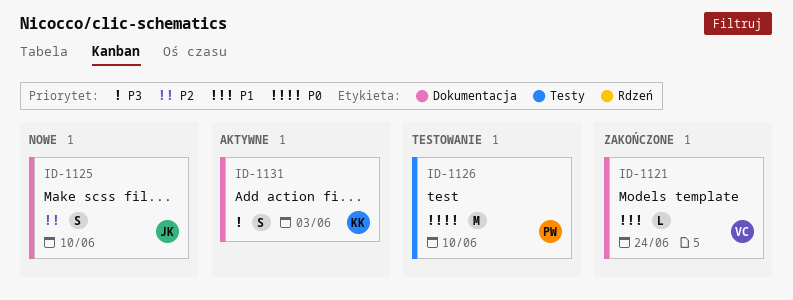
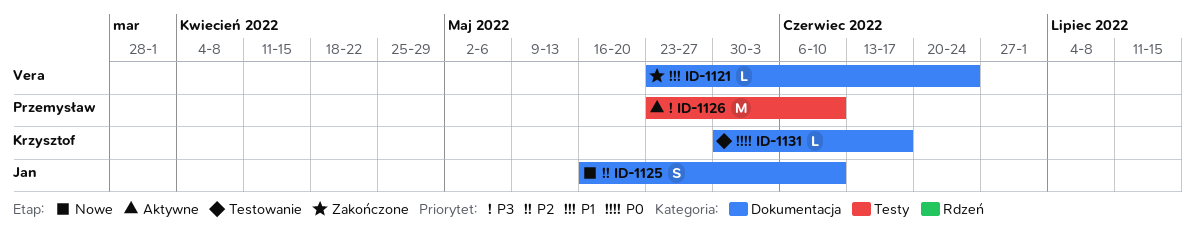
ID-1126, status: Testowanie -> Aktywne
ID-1126, priority: P0 -> P3
ID-1131, status: Aktywne -> Testowanie
ID-1131, priority: P3 -> P0
ID-1131, estimate: S -> L
ID-1131, due: Jun 3 -> Jun 17

